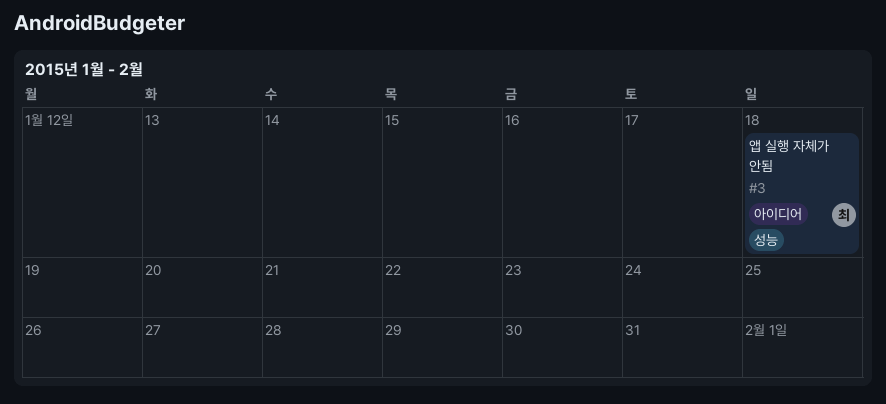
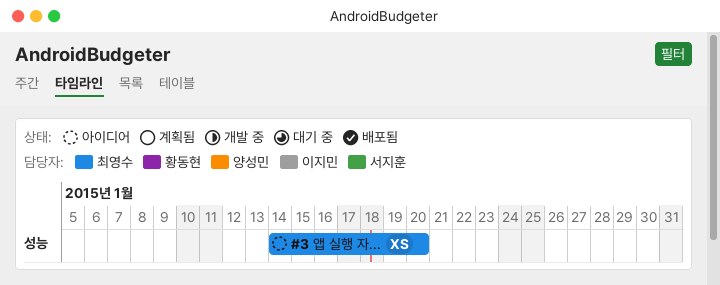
#3, due: Jan 18 -> Jan 20

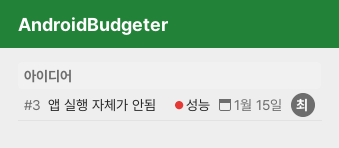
#3, due: Jan 20 -> Jan 15

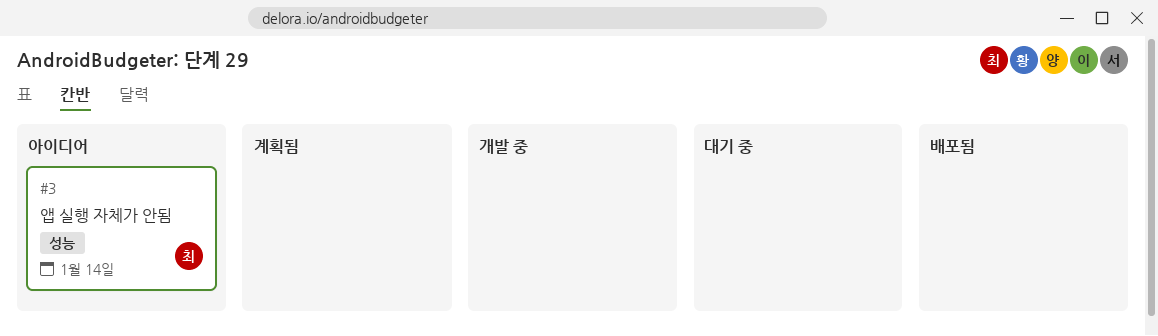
#3, due: Jan 15 -> Jan 14

